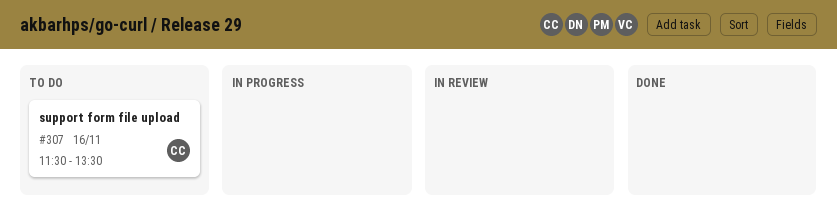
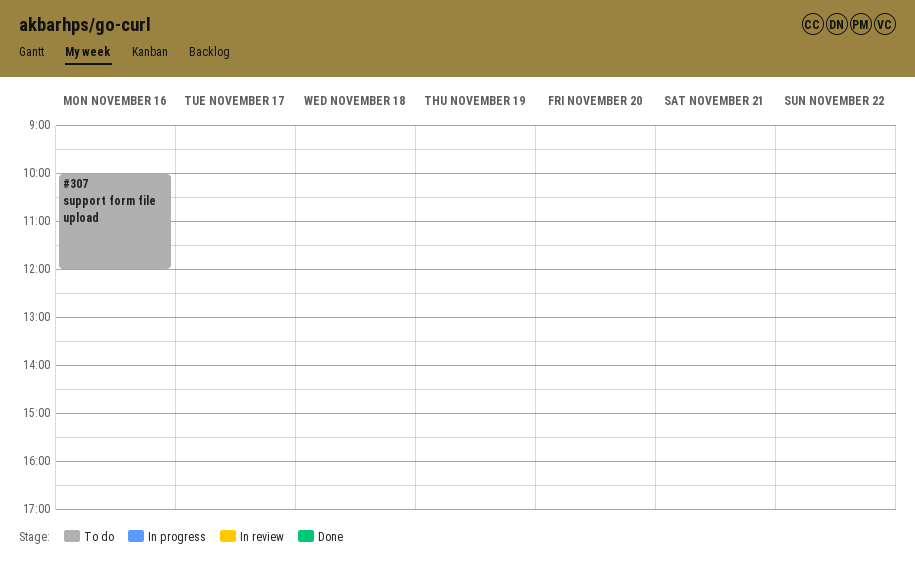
#307, begins: 11:30 -> 10:00
#307, ends: 13:30 -> 12:00

